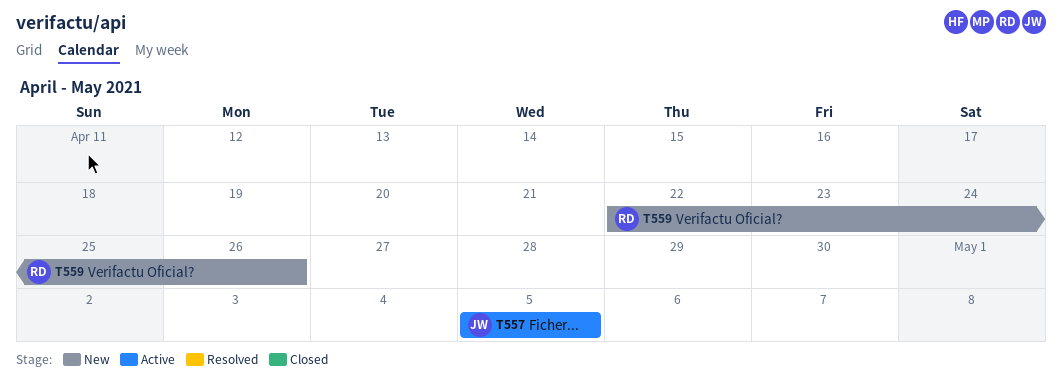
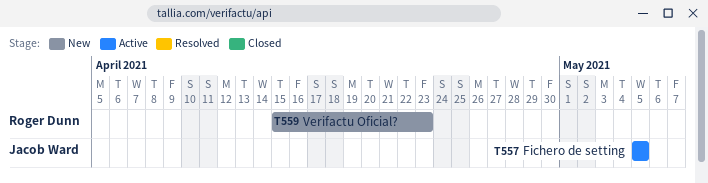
T559, start: Apr 22 -> Apr 15
T559, due: Apr 26 -> Apr 23

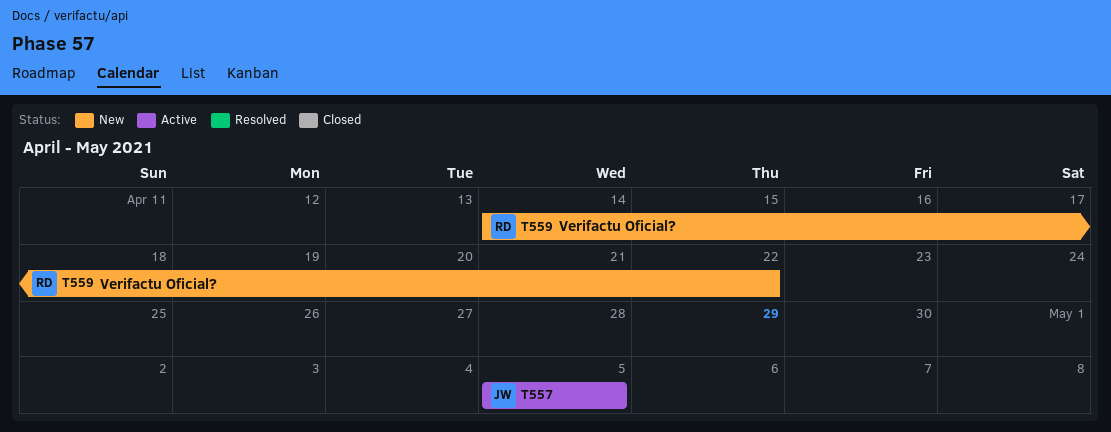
T559, start: Apr 15 -> Apr 14
T559, due: Apr 23 -> Apr 22

